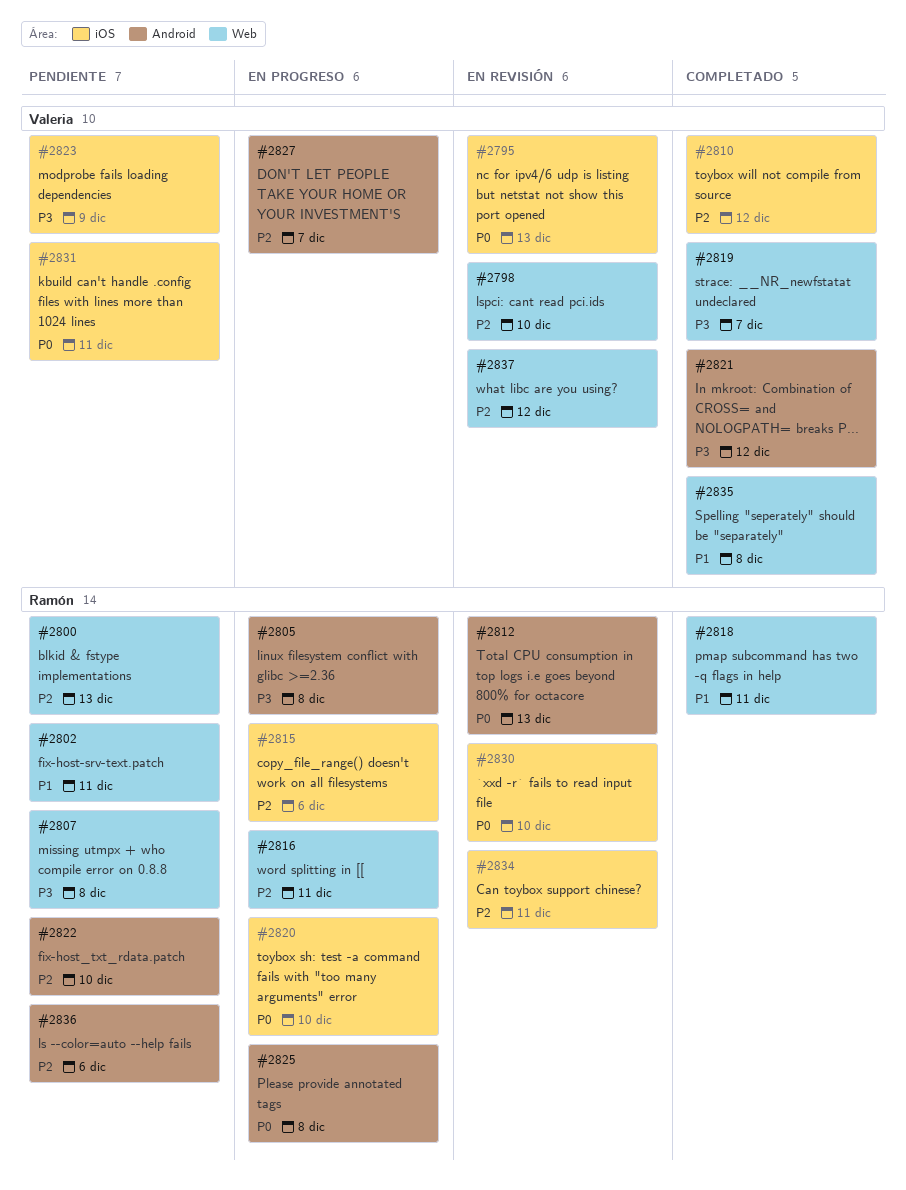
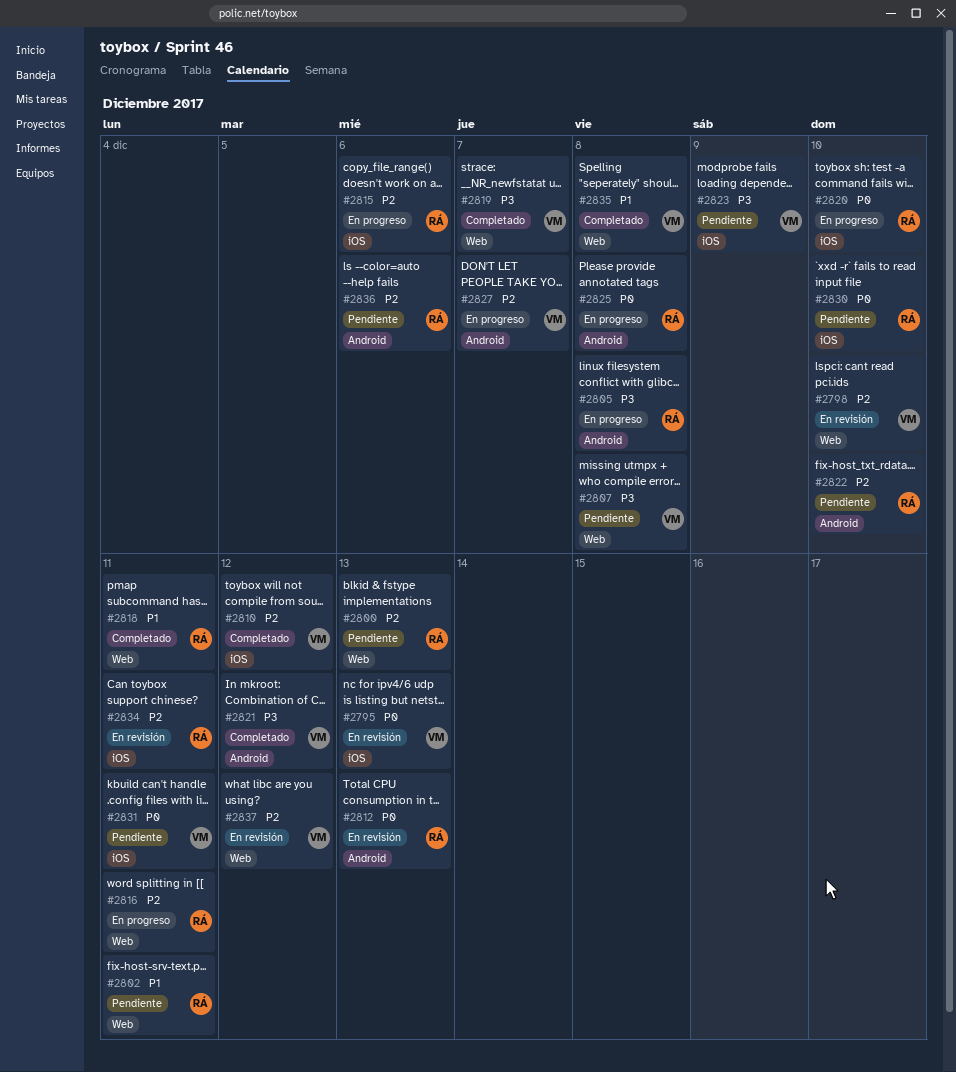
#2807, owner: Ramón -> Valeria
#2830, status: En revisión -> Pendiente

